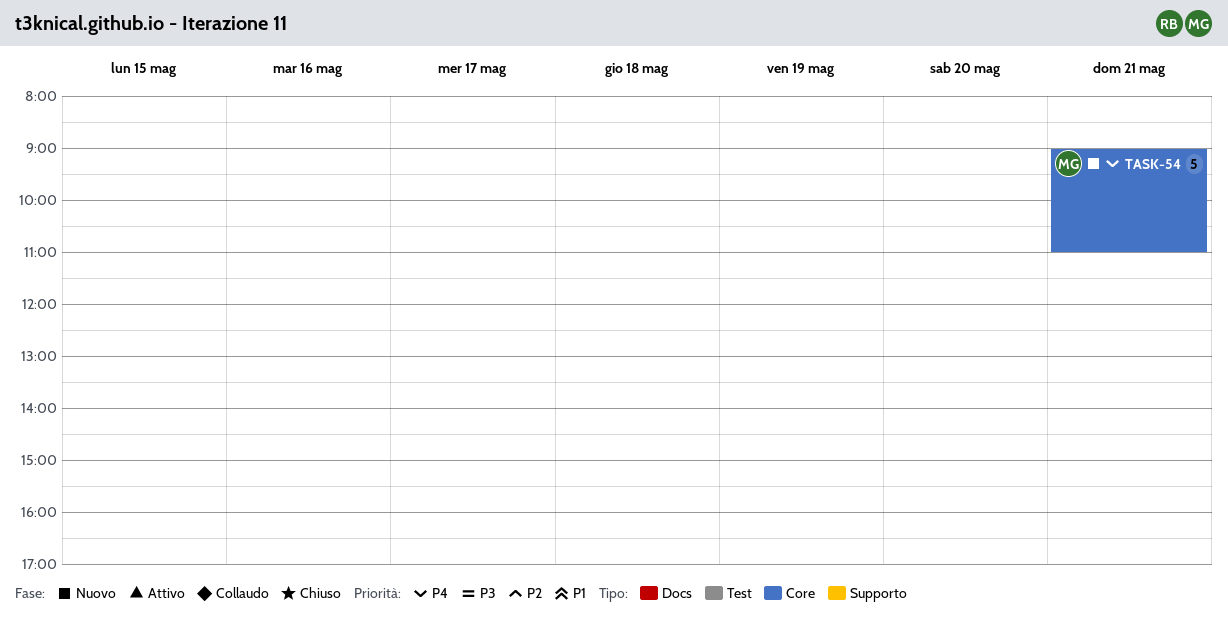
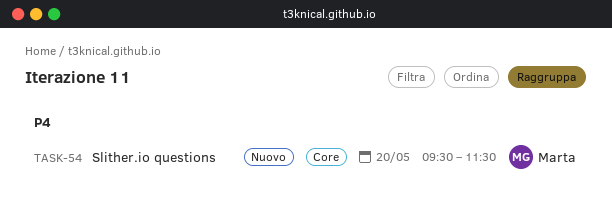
TASK-54, day: May 21 -> May 20
TASK-54, begins: 09:00 -> 09:30
TASK-54, ends: 11:00 -> 11:30

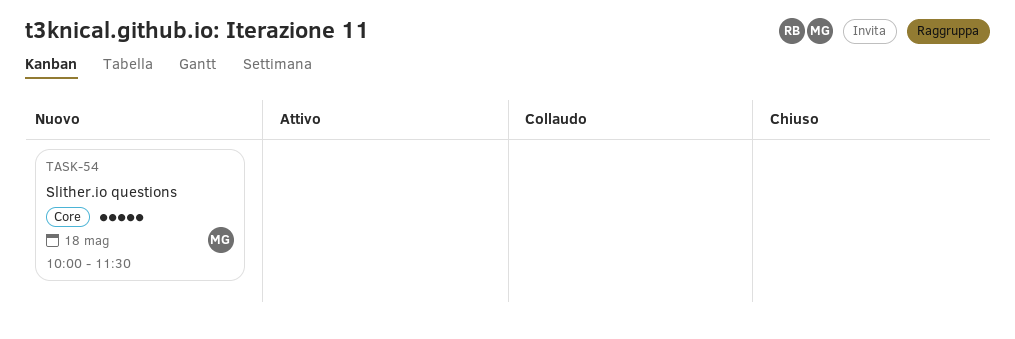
TASK-54, day: May 20 -> May 18
TASK-54, begins: 09:30 -> 10:00

